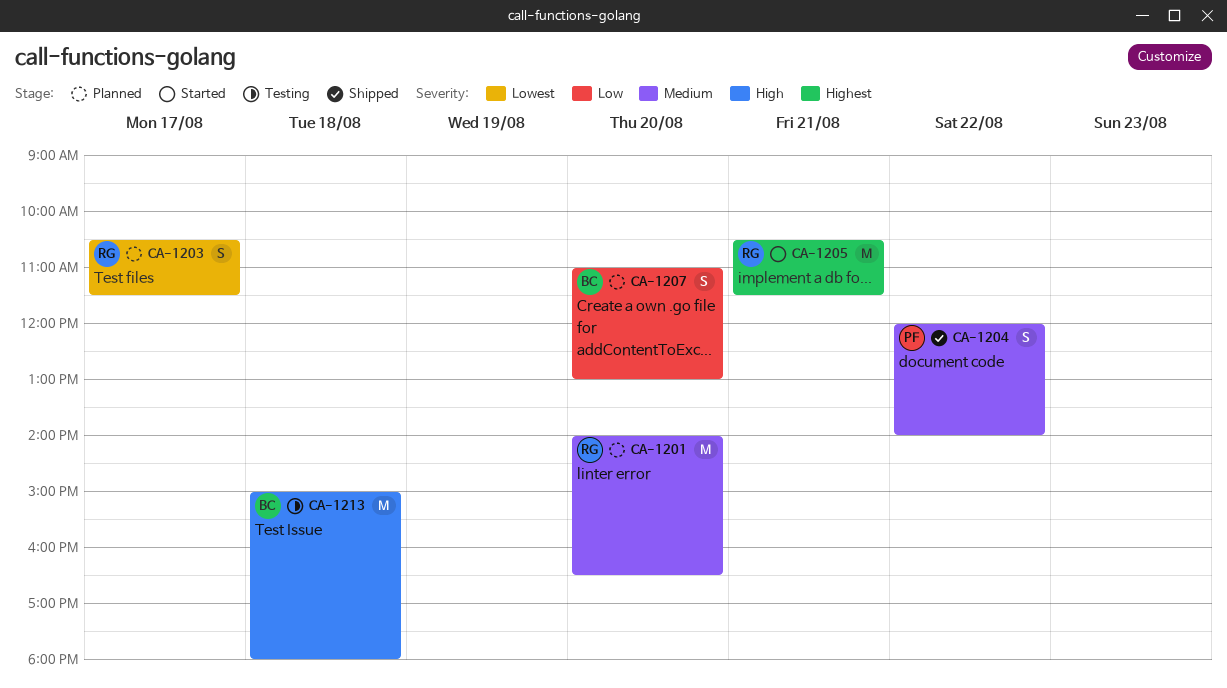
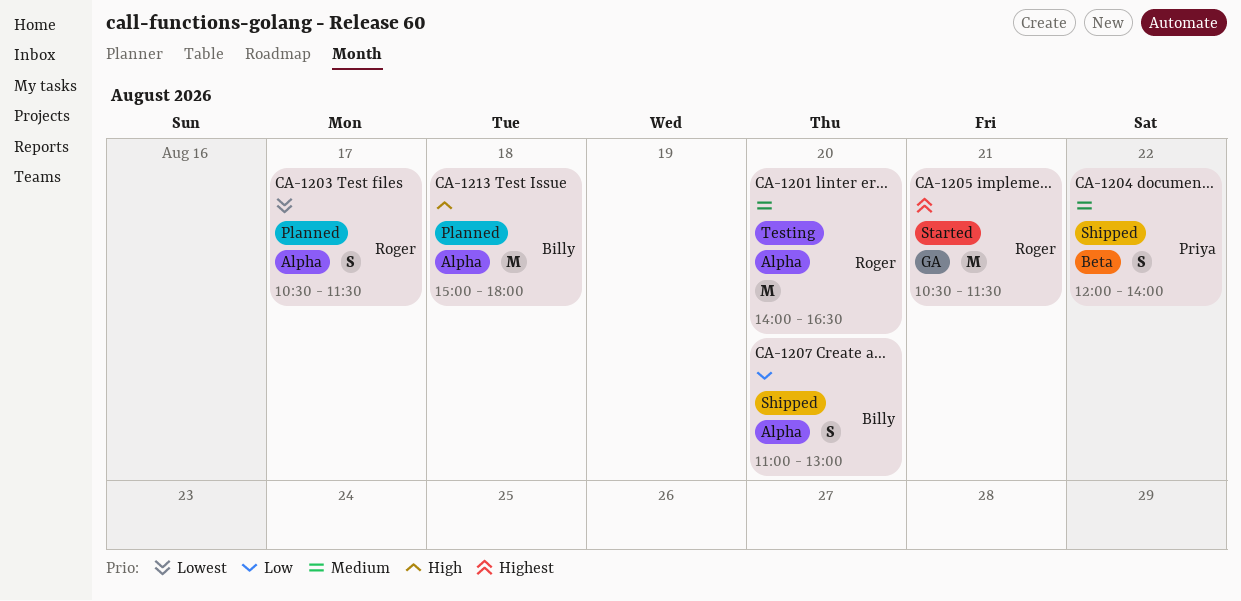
CA-1201, status: Planned -> Testing
CA-1207, status: Planned -> Shipped
CA-1213, status: Testing -> Planned

